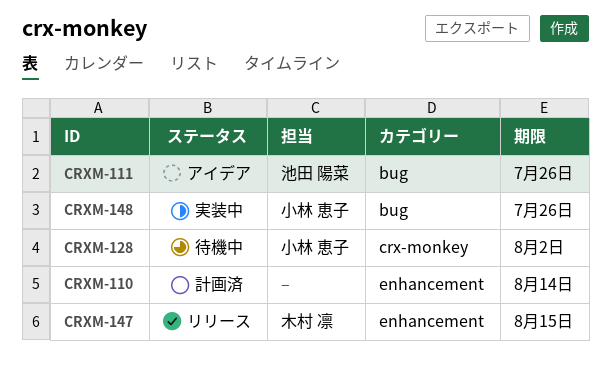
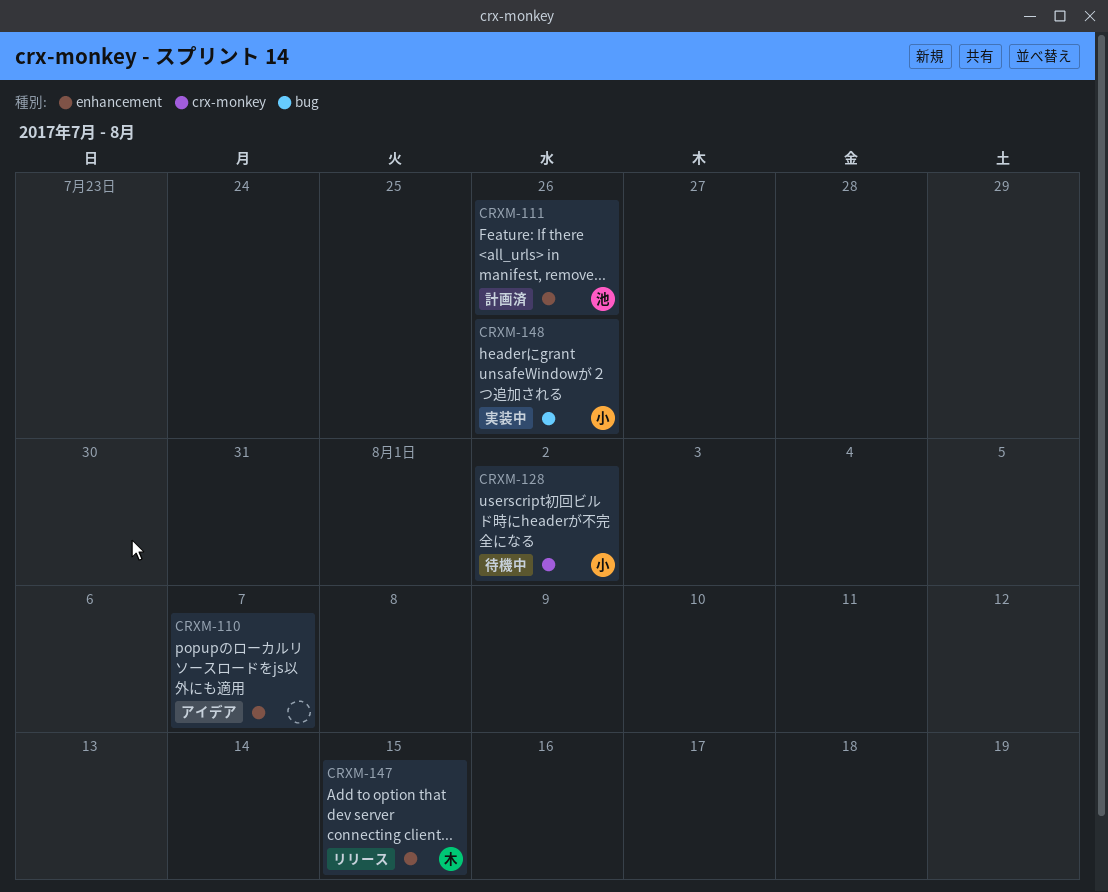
CRXM-110, status: 計画済 -> アイデア
CRXM-110, due: Aug 14 -> Aug 7
CRXM-111, status: アイデア -> 計画済
CRXM-111, label: bug -> enhancement

